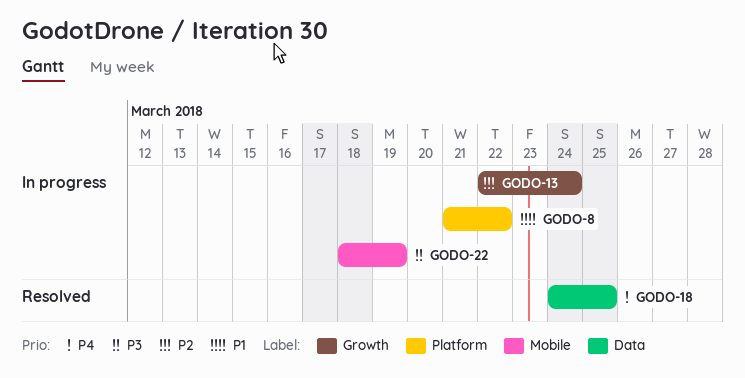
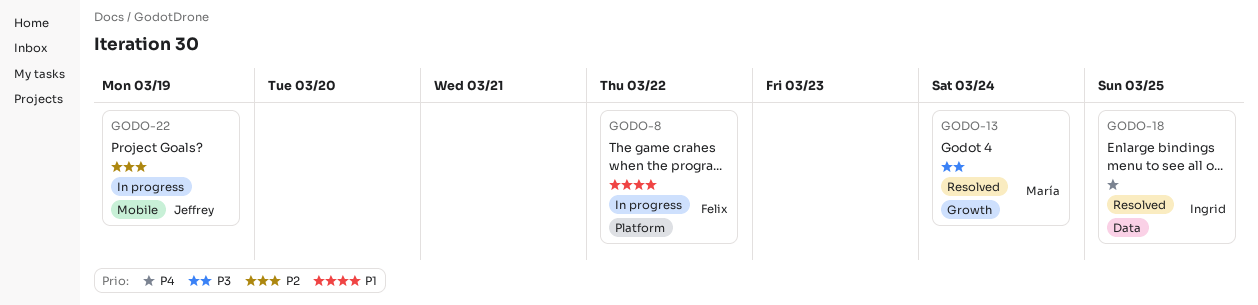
GODO-13, status: In progress -> Resolved
GODO-13, priority: P2 -> P3
GODO-22, priority: P3 -> P2

